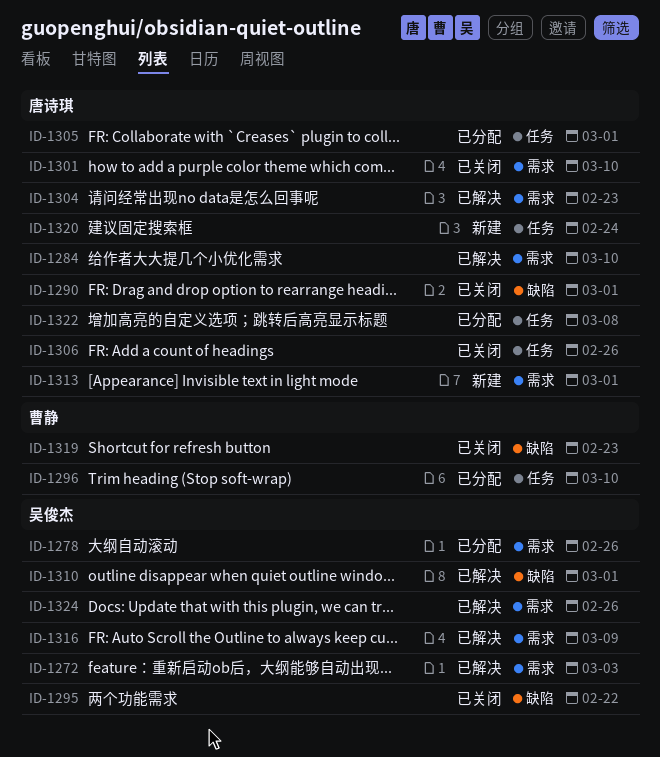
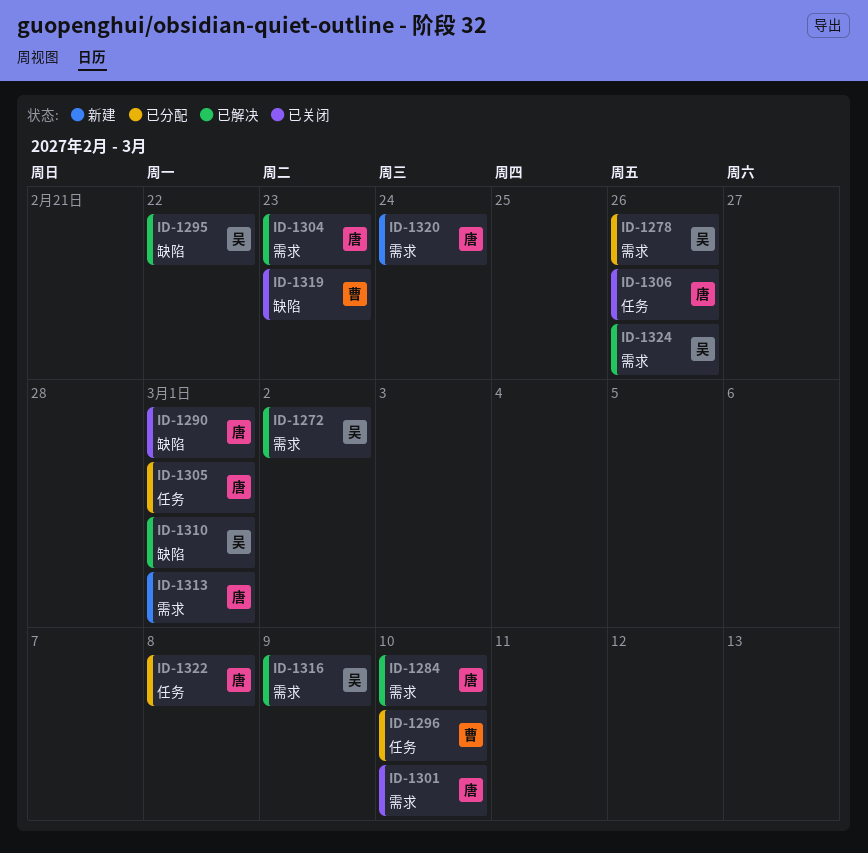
ID-1272, due: Mar 3 -> Mar 2
ID-1295, status: 已关闭 -> 已解决
ID-1320, label: 任务 -> 需求

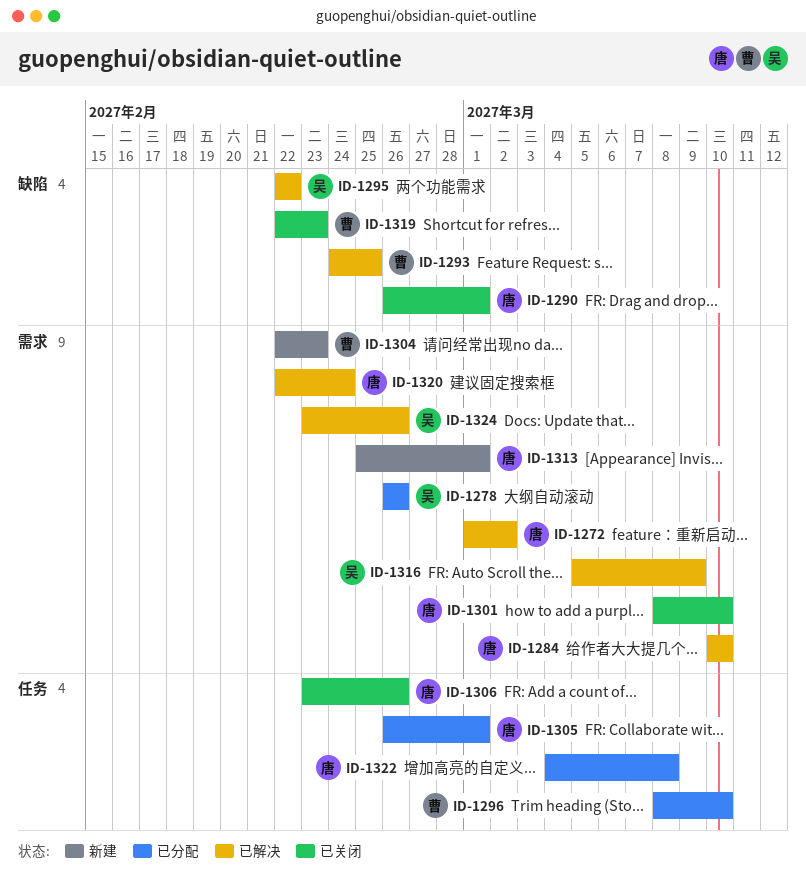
ID-1272, owner: 吴 -> 唐
ID-1293: none -> present
ID-1304, status: 已解决 -> 新建
ID-1304, owner: 唐 -> 曹
ID-1310: present -> none
ID-1320, status: 新建 -> 已解决

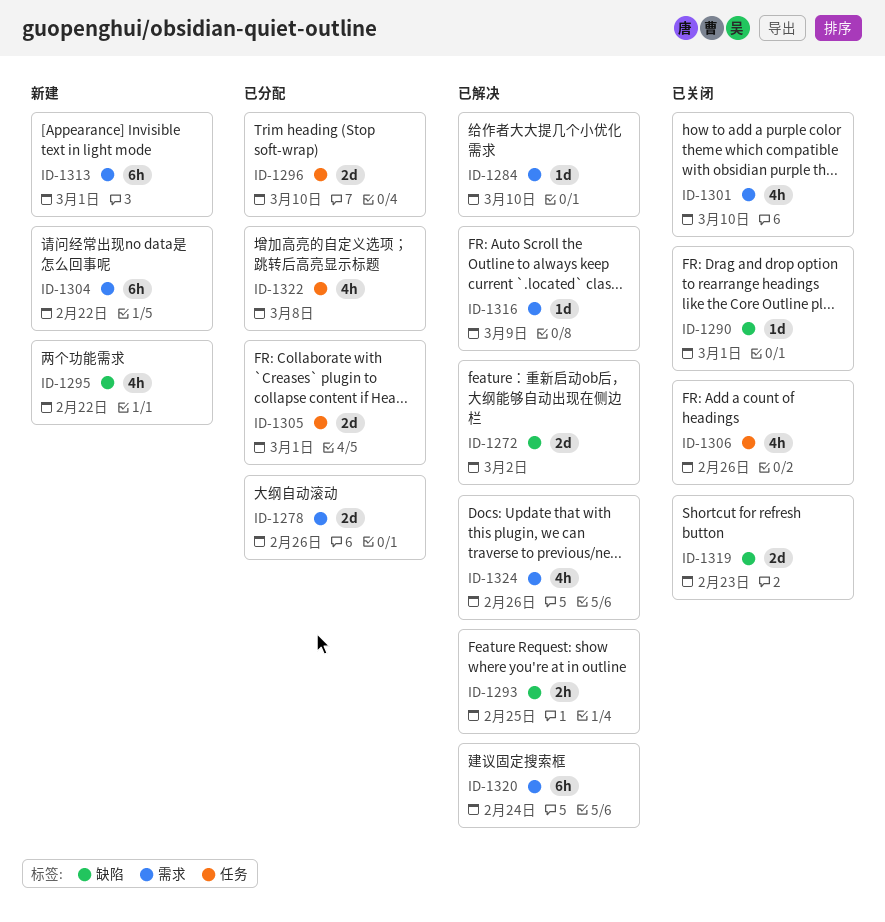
ID-1272, label: 需求 -> 缺陷
ID-1295, status: 已解决 -> 新建
ID-1304, due: Feb 23 -> Feb 22

